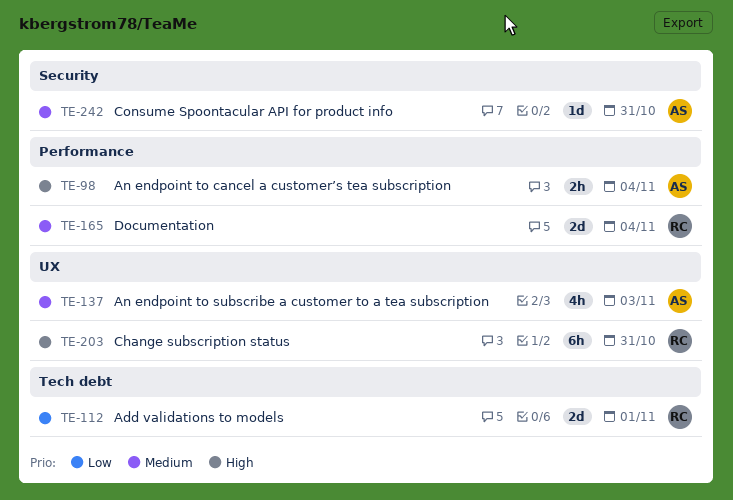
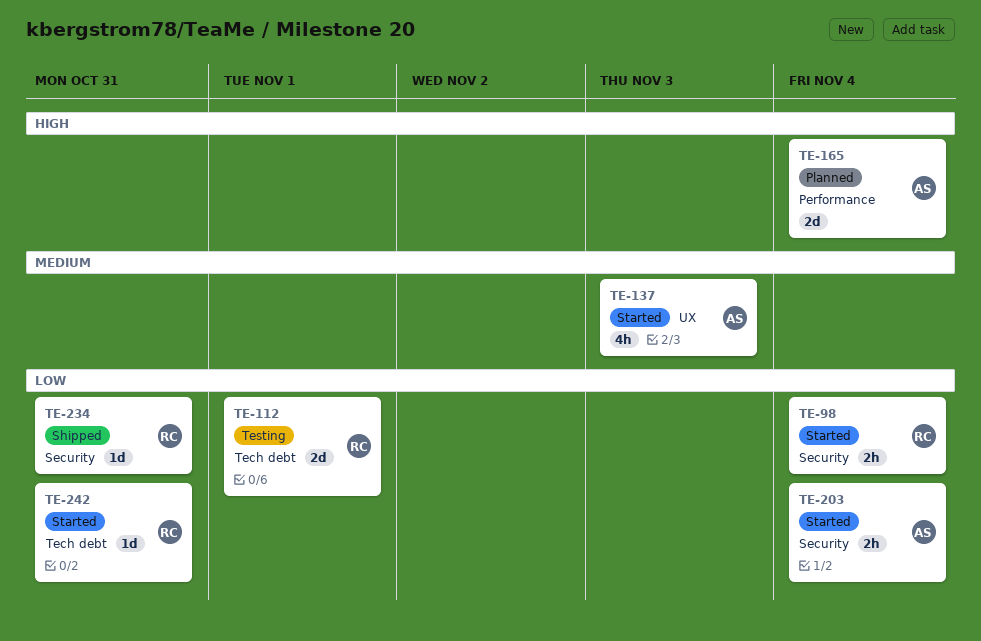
TE-98, owner: AS -> RC
TE-98, priority: High -> Low
TE-98, label: Performance -> Security
TE-165, owner: RC -> AS
TE-165, priority: Medium -> High
TE-203, owner: RC -> AS
TE-203, priority: High -> Low
TE-203, label: UX -> Security
TE-203, estimate: 6h -> 2h
TE-203, due: Oct 31 -> Nov 4
TE-234: none -> present
TE-242, owner: AS -> RC
TE-242, priority: Medium -> Low
TE-242, label: Security -> Tech debt

